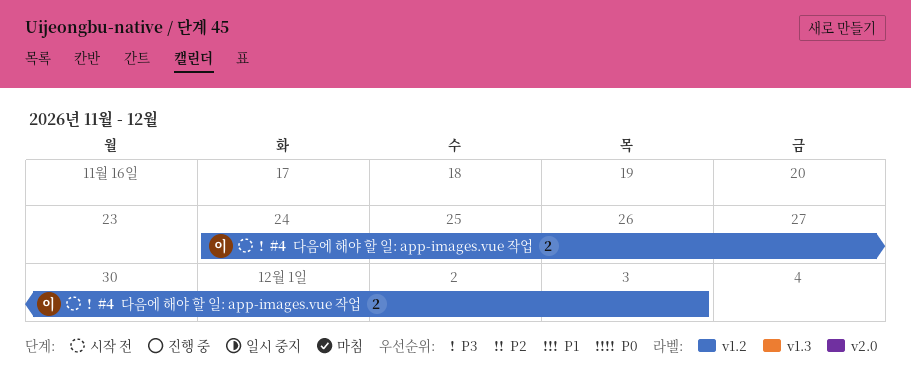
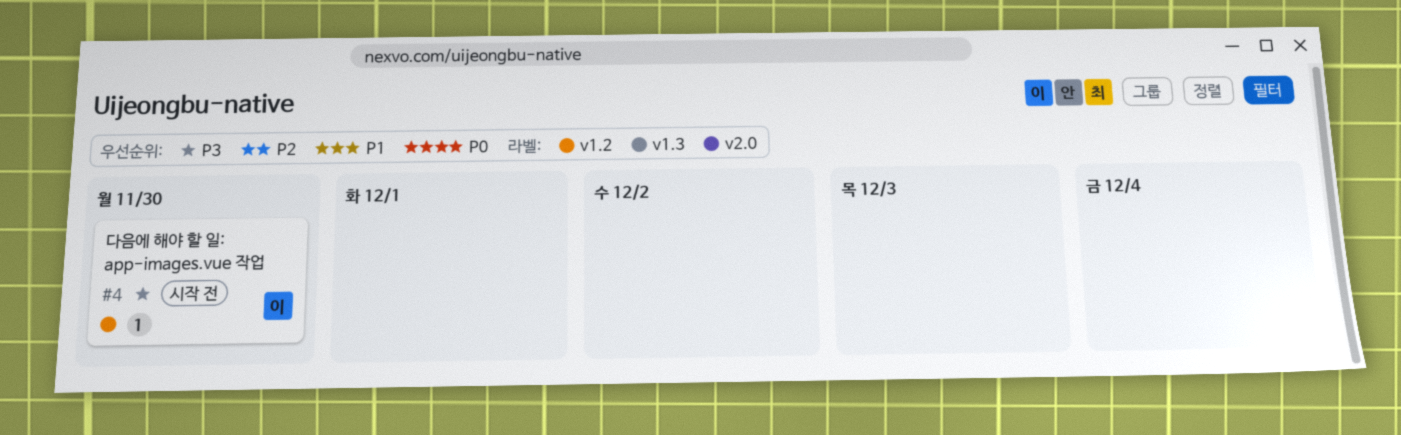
#4, estimate: 2 -> 1
#4, due: Dec 3 -> Nov 30

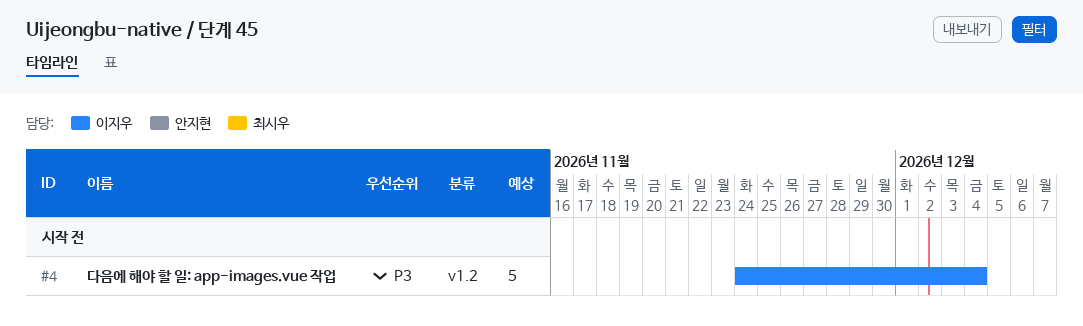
#4, estimate: 1 -> 5
#4, due: Nov 30 -> Dec 4

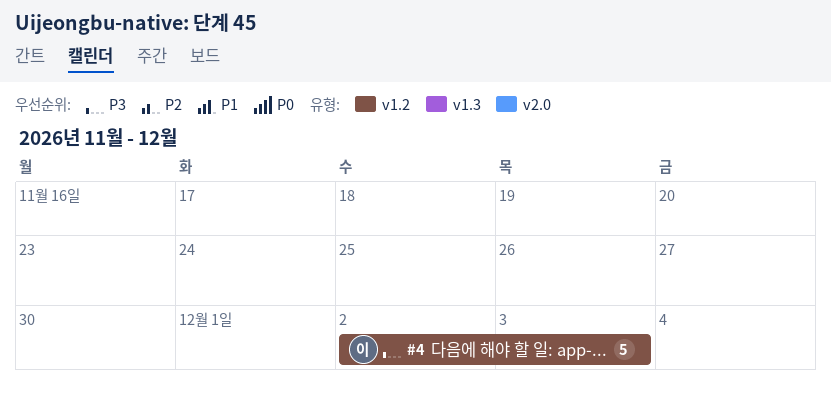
#4, start: Nov 24 -> Dec 2
#4, due: Dec 4 -> Dec 3

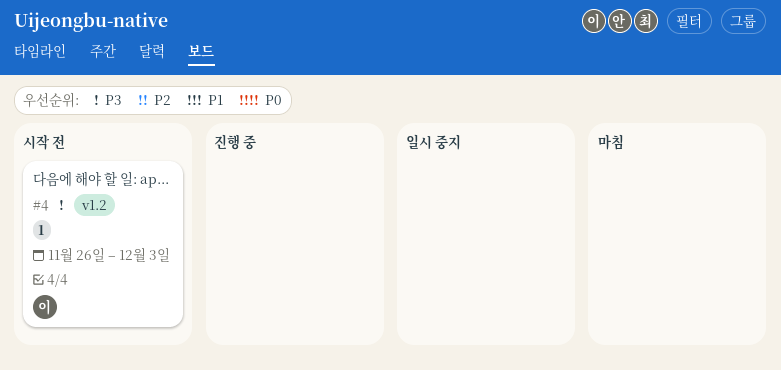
#4, estimate: 5 -> 1
#4, start: Dec 2 -> Nov 26

